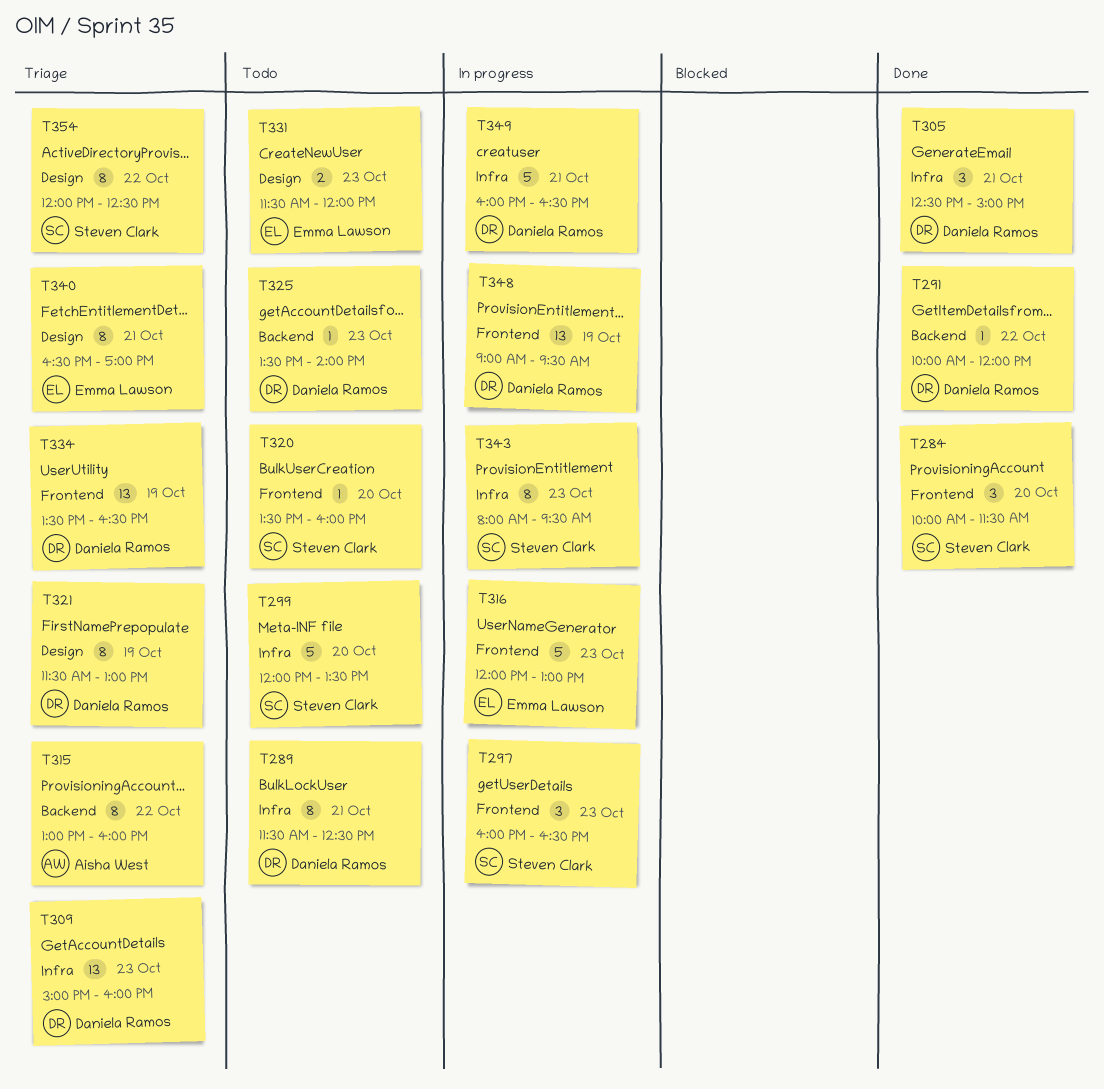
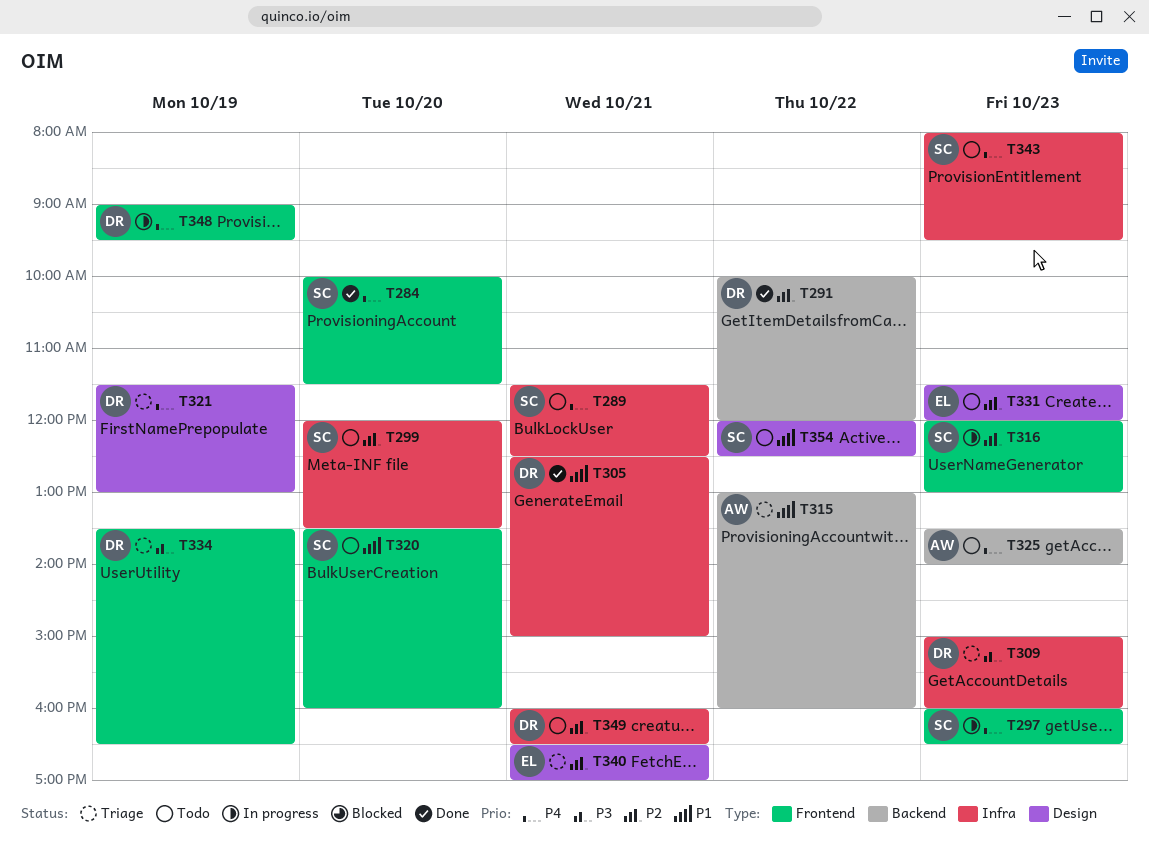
T289, owner: Daniela Ramos -> Steven Clark
T316, owner: Emma Lawson -> Steven Clark
T325, owner: Daniela Ramos -> Aisha West
T343, status: In progress -> Todo
T349, status: In progress -> Todo
T354, status: Triage -> Todo

